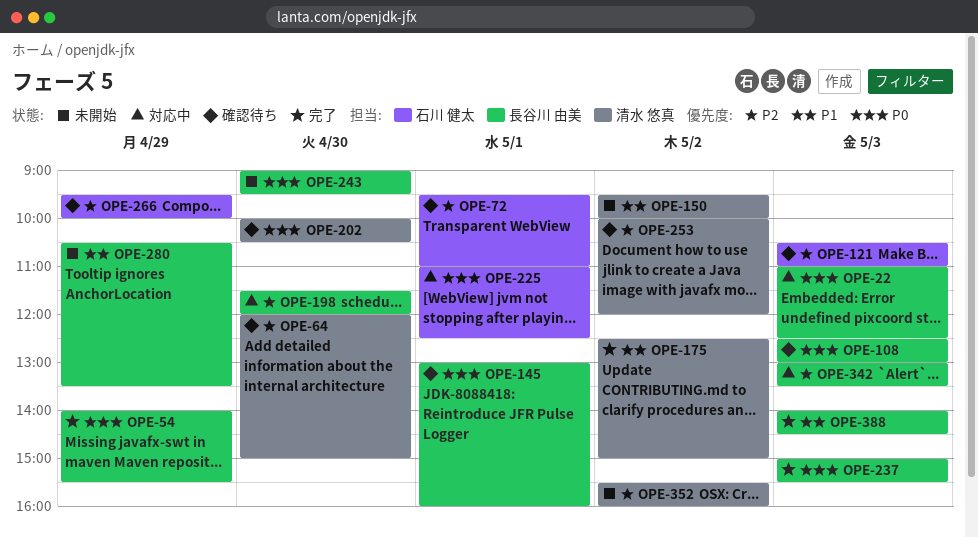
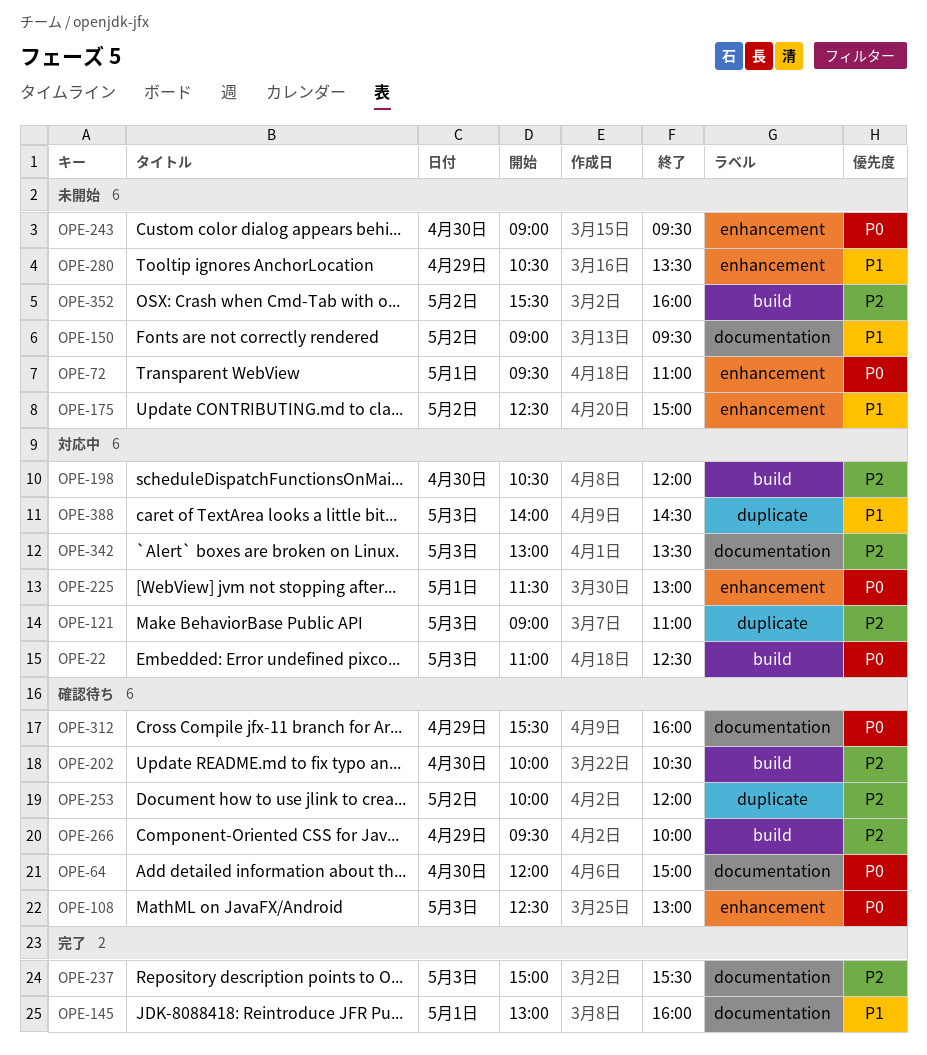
OPE-54: present -> none
OPE-64, priority: P2 -> P0
OPE-72, status: 確認待ち -> 未開始
OPE-72, priority: P2 -> P0
OPE-121, status: 確認待ち -> 対応中
OPE-121, begins: 10:30 -> 09:00
OPE-145, status: 確認待ち -> 完了
OPE-145, priority: P0 -> P1
OPE-150, begins: 09:30 -> 09:00
OPE-150, ends: 10:00 -> 09:30
OPE-175, status: 完了 -> 未開始
OPE-198, begins: 11:30 -> 10:30
OPE-202, priority: P0 -> P2
OPE-225, begins: 11:00 -> 11:30
OPE-225, ends: 12:30 -> 13:00
OPE-237, priority: P0 -> P2
OPE-312: none -> present
OPE-388, status: 完了 -> 対応中

